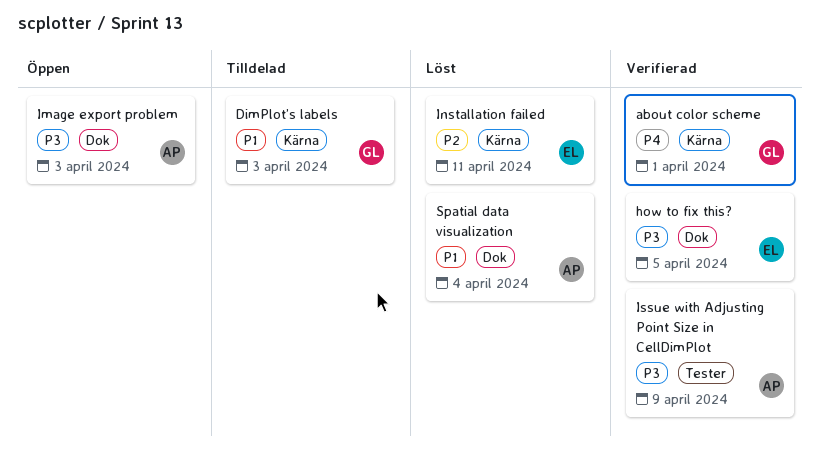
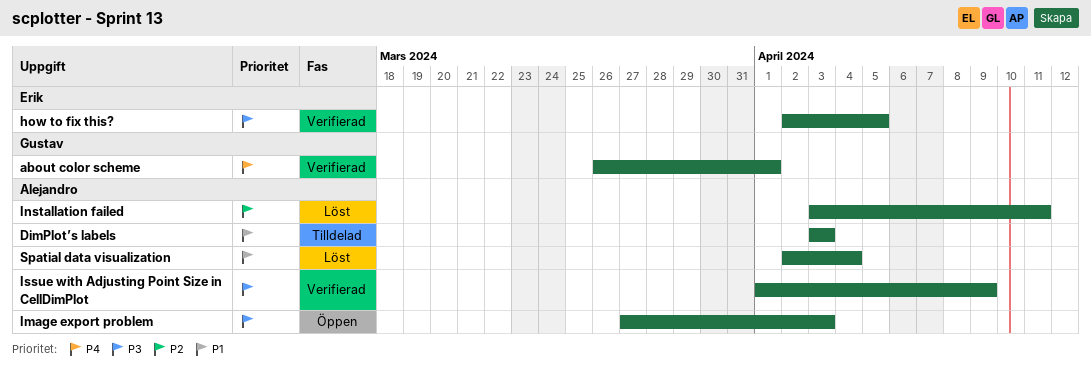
DimPlot’s labels, owner: Gustav -> Alejandro
Installation failed, owner: Erik -> Alejandro

